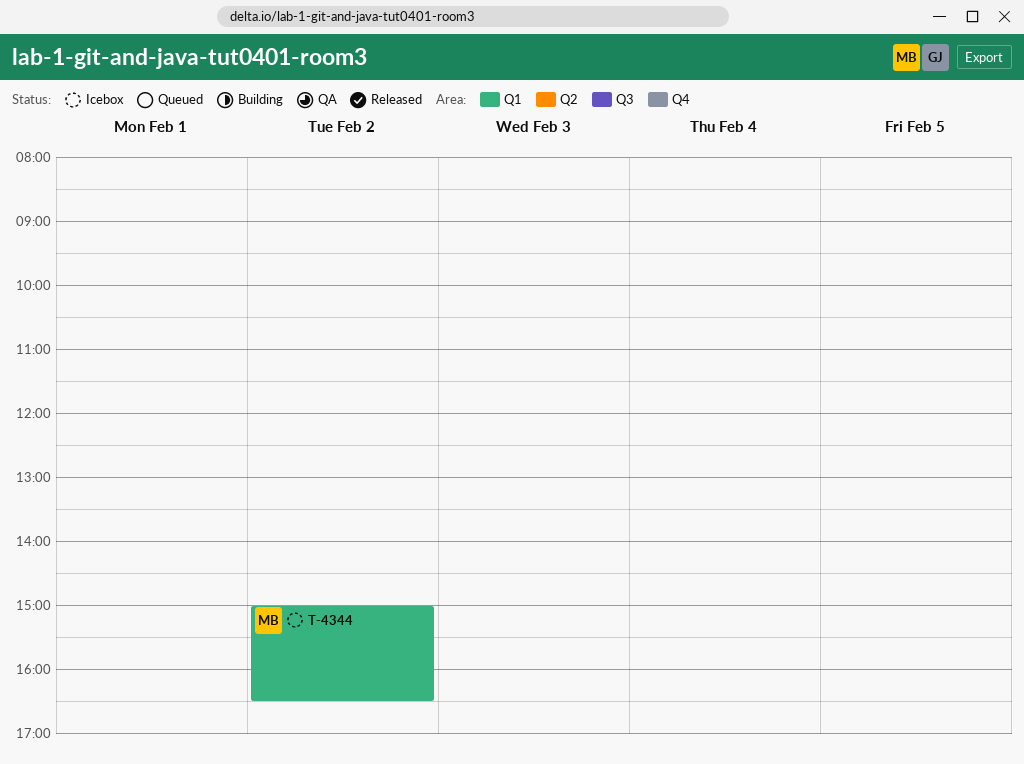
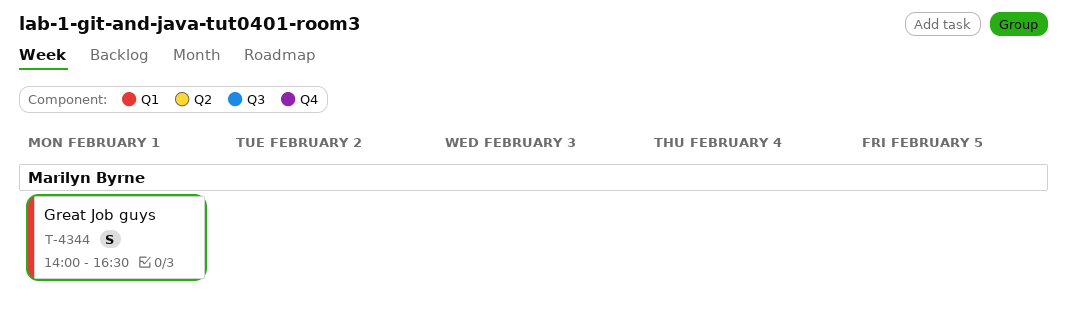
T-4344, day: Feb 2 -> Feb 1
T-4344, begins: 15:00 -> 14:00

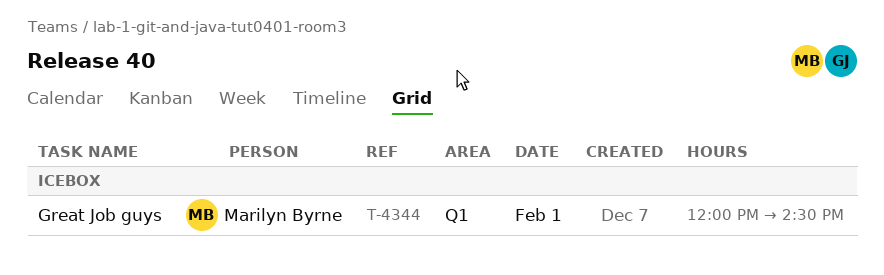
T-4344, begins: 14:00 -> 12:00
T-4344, ends: 16:30 -> 14:30

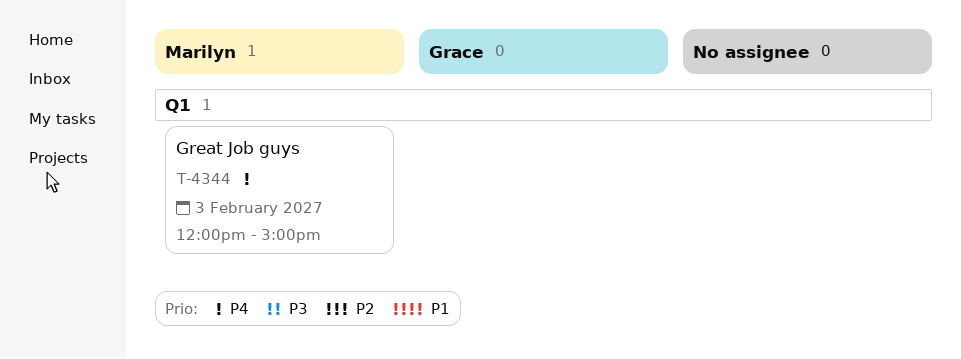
T-4344, day: Feb 1 -> Feb 3
T-4344, ends: 14:30 -> 15:00

